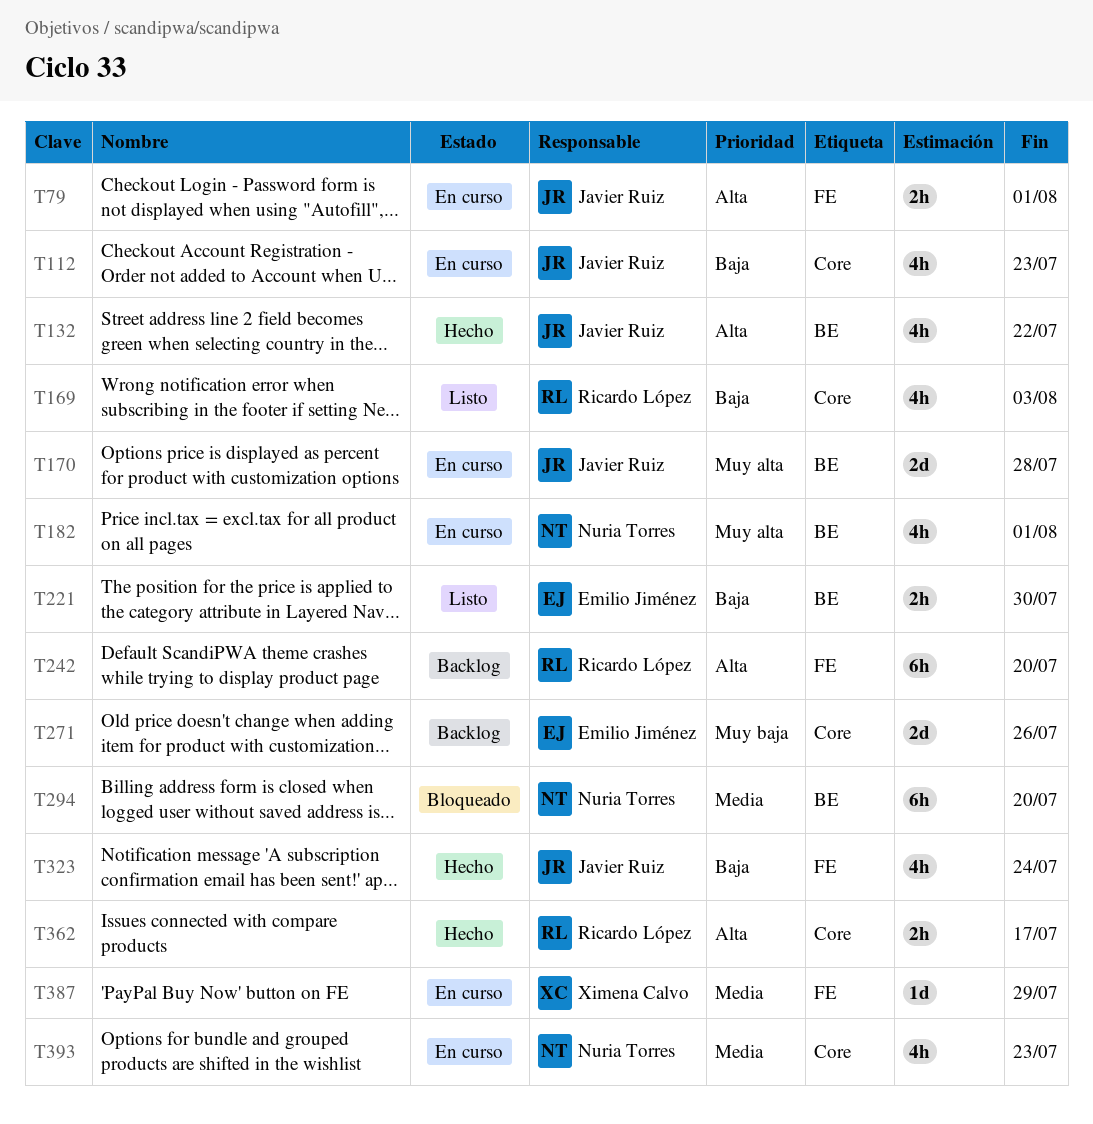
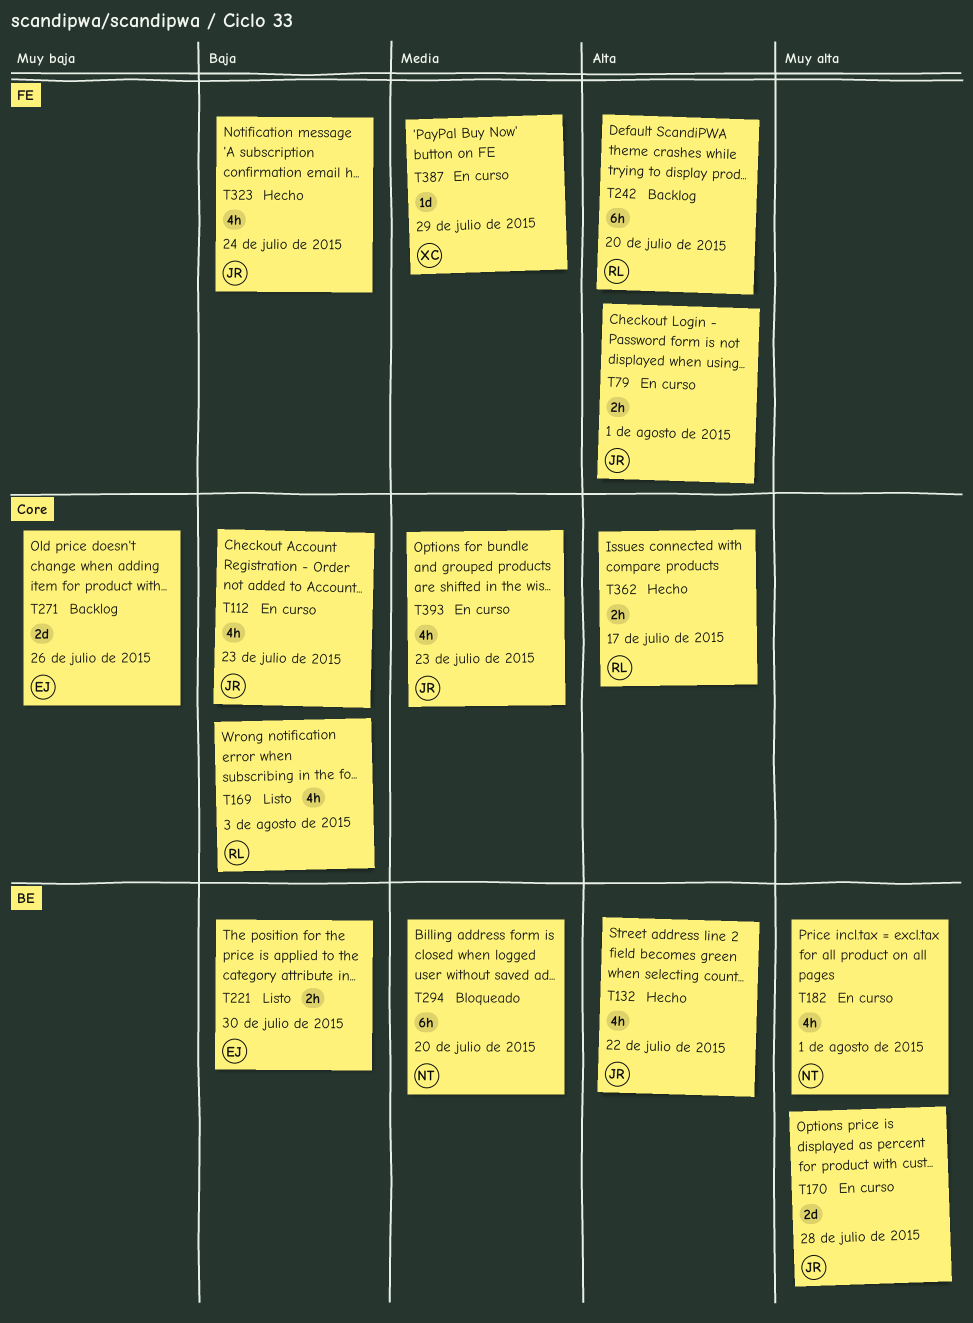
T393, owner: Nuria Torres -> Javier Ruiz

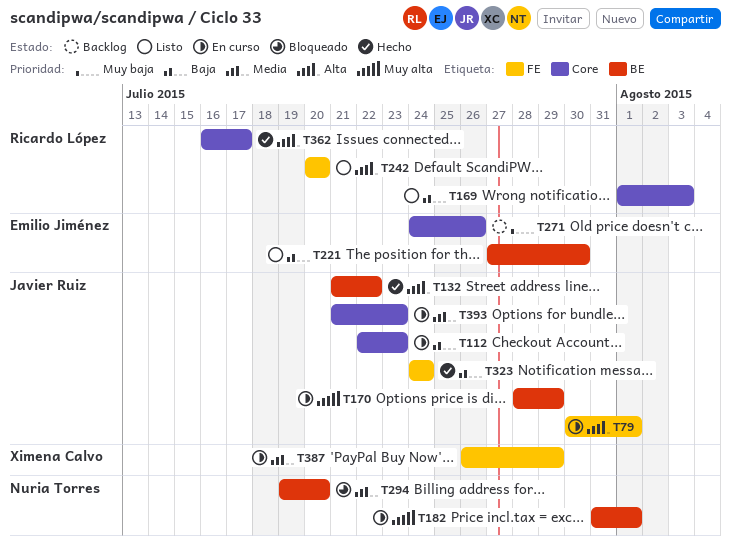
T170, due: Jul 28 -> Jul 29
T242, status: Backlog -> Listo

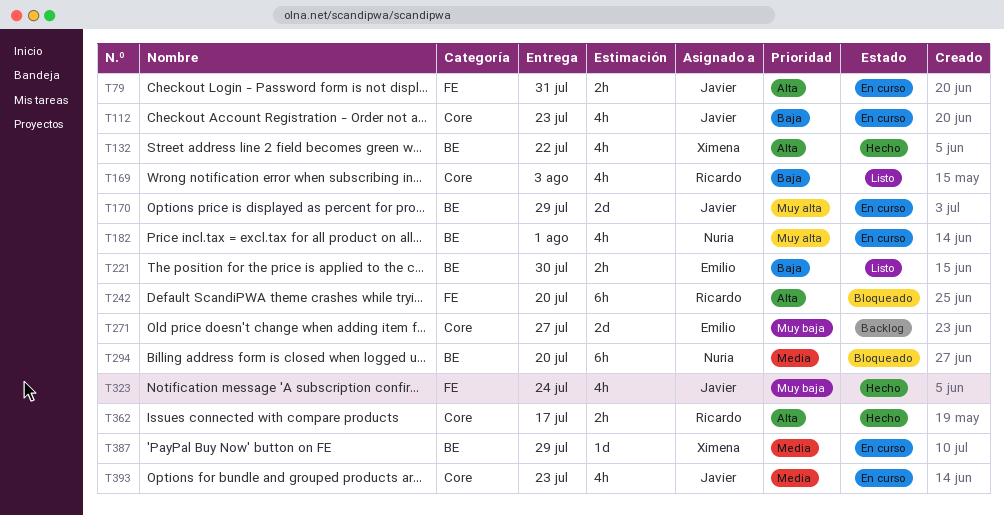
T79, due: Aug 1 -> Jul 31
T132, owner: Javier Ruiz -> Ximena Calvo
T242, status: Listo -> Bloqueado
T271, due: Jul 26 -> Jul 27
T323, priority: Baja -> Muy baja
T387, label: FE -> BE

